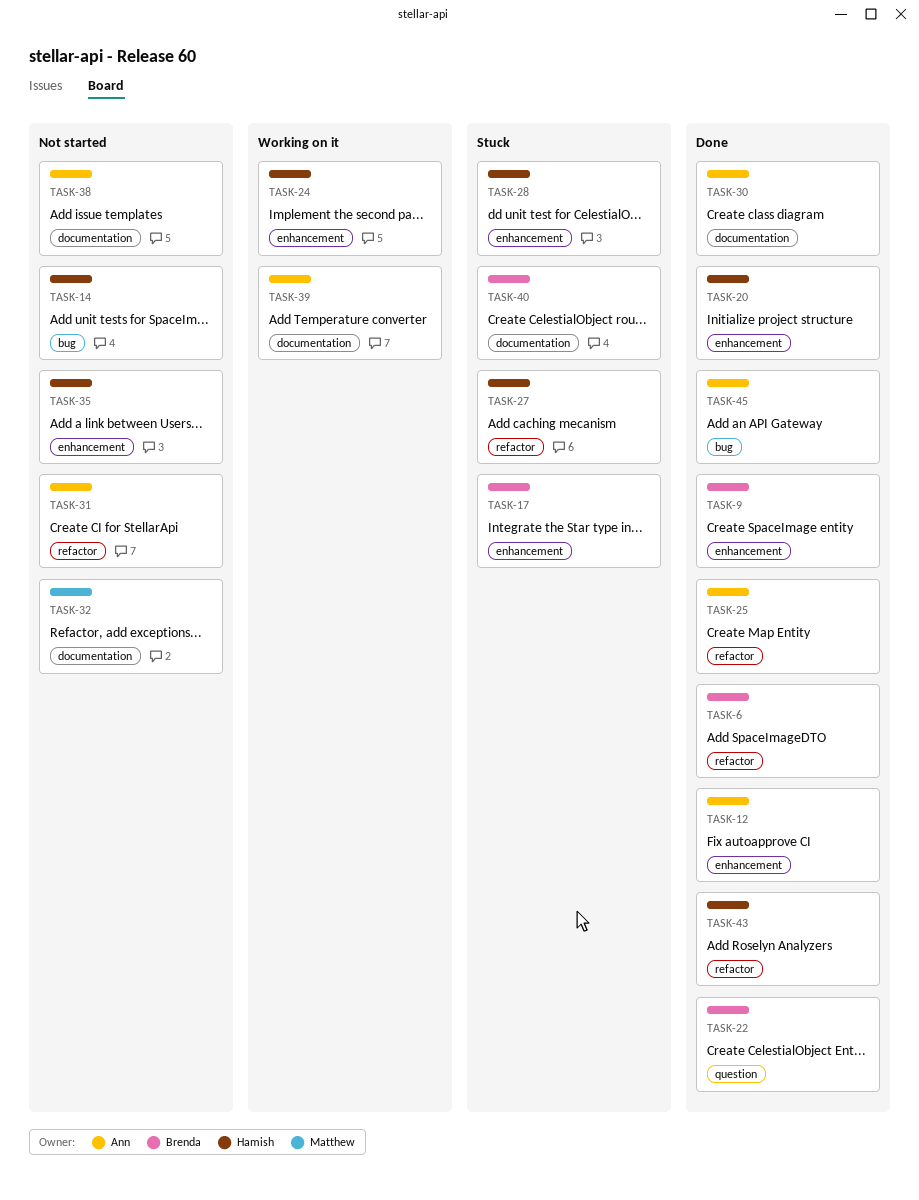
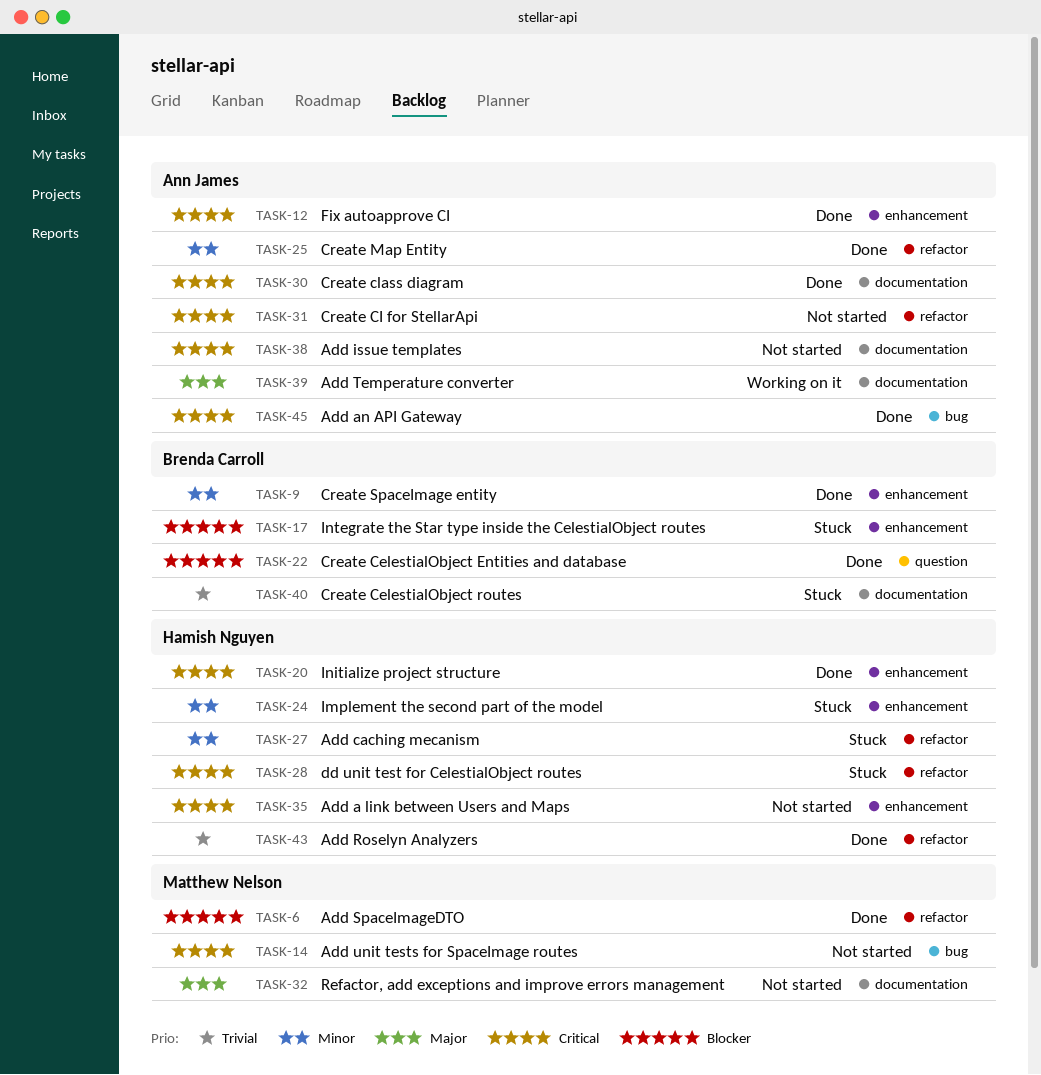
TASK-6, owner: Brenda Carroll -> Matthew Nelson
TASK-14, owner: Hamish Nguyen -> Matthew Nelson
TASK-24, status: Working on it -> Stuck
TASK-28, label: enhancement -> refactor

